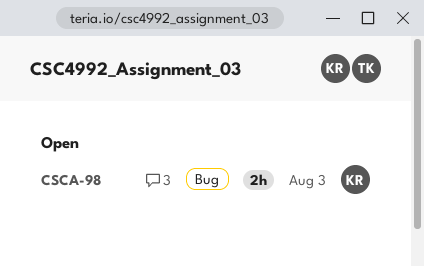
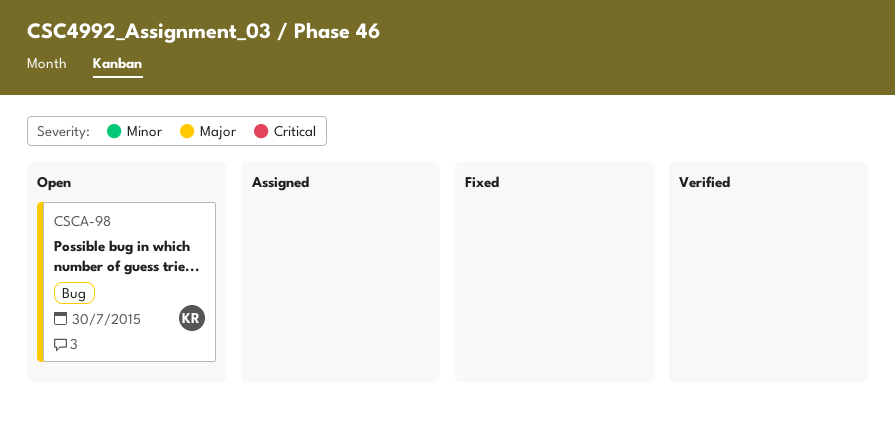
CSCA-98, due: Aug 3 -> Jul 30

